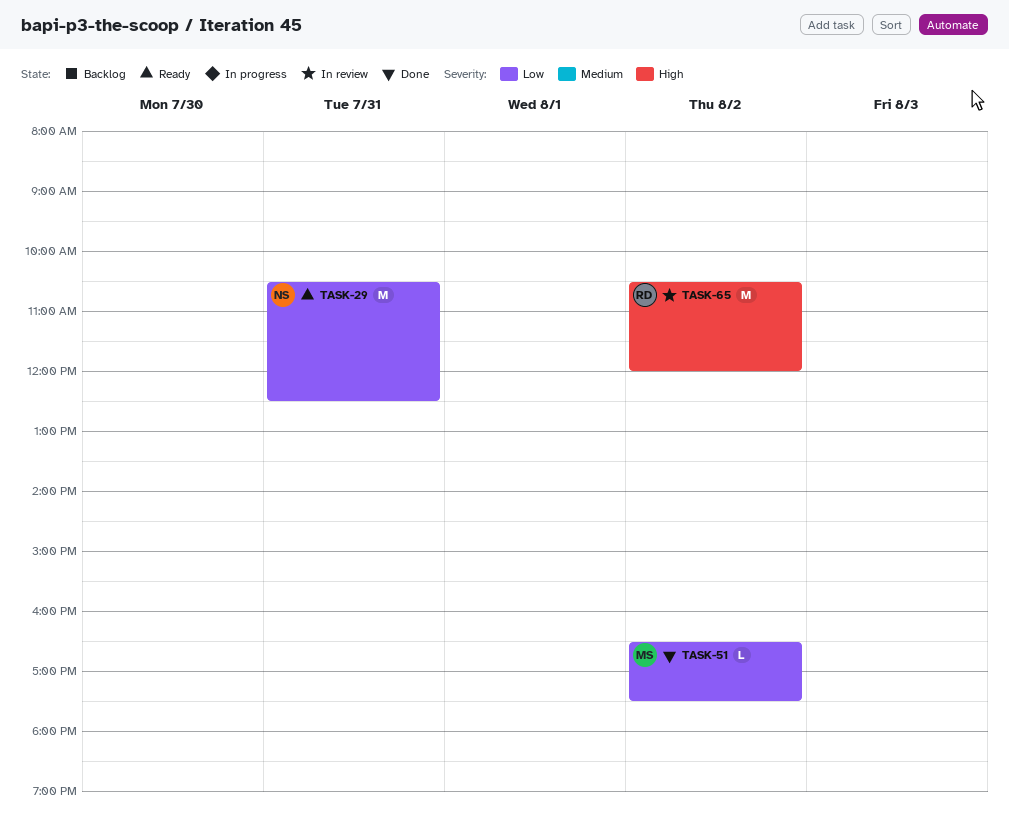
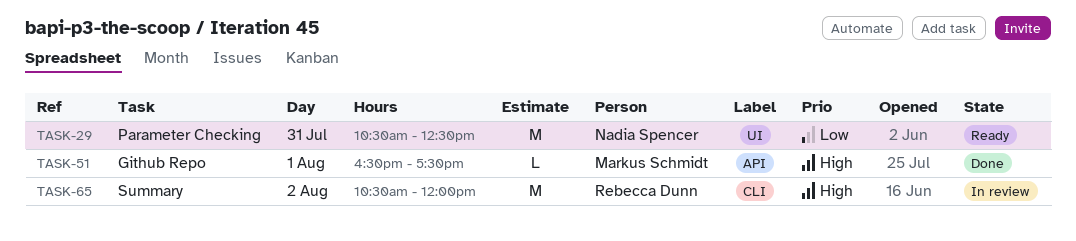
TASK-51, priority: Low -> High
TASK-51, day: Aug 2 -> Aug 1

